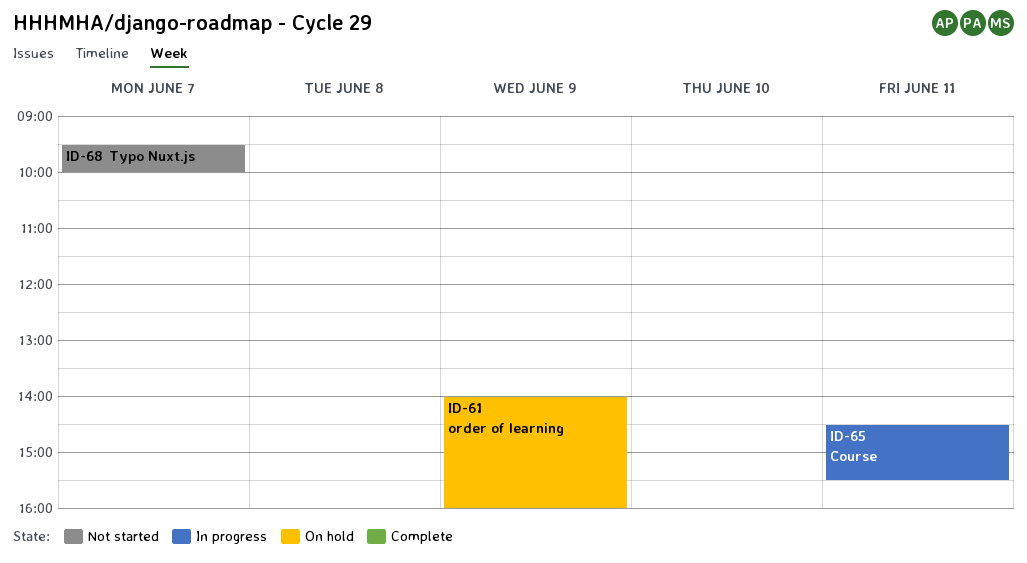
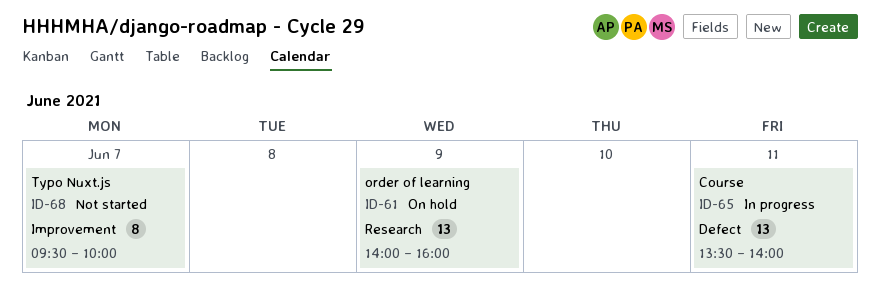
ID-65, begins: 14:30 -> 13:30
ID-65, ends: 15:30 -> 14:00

